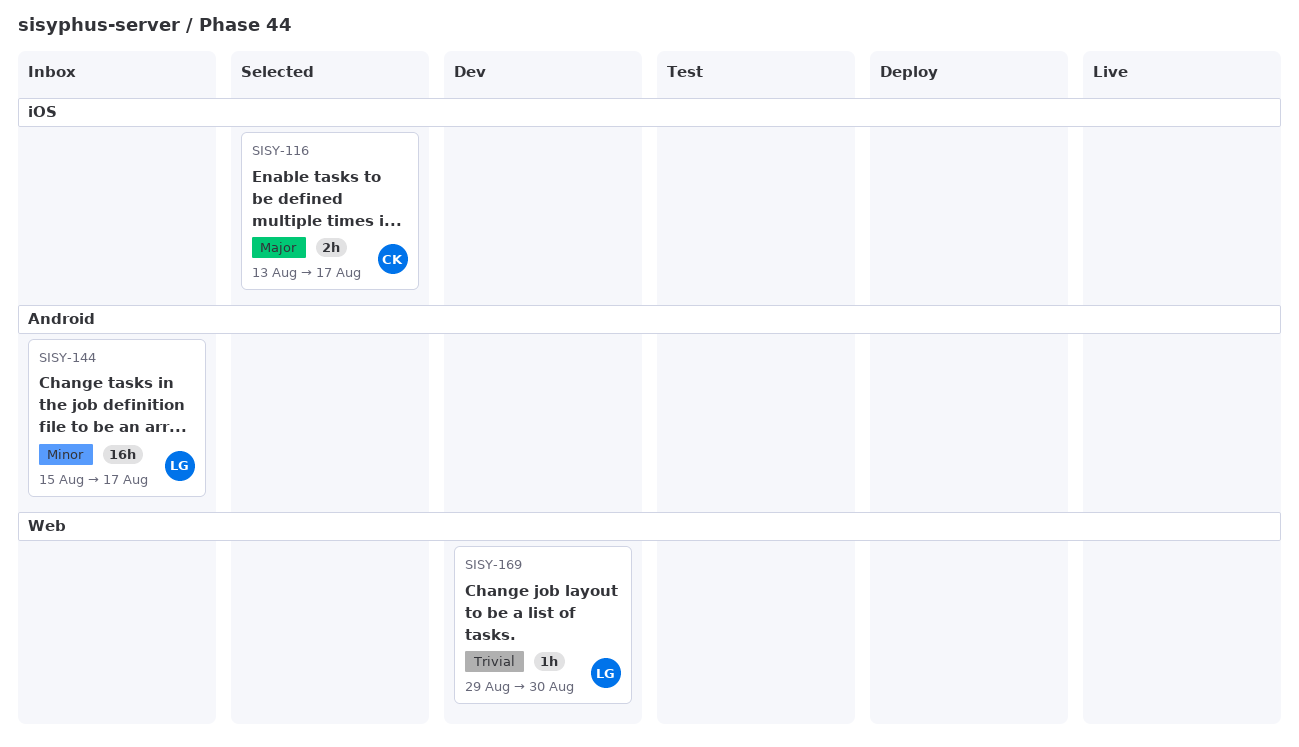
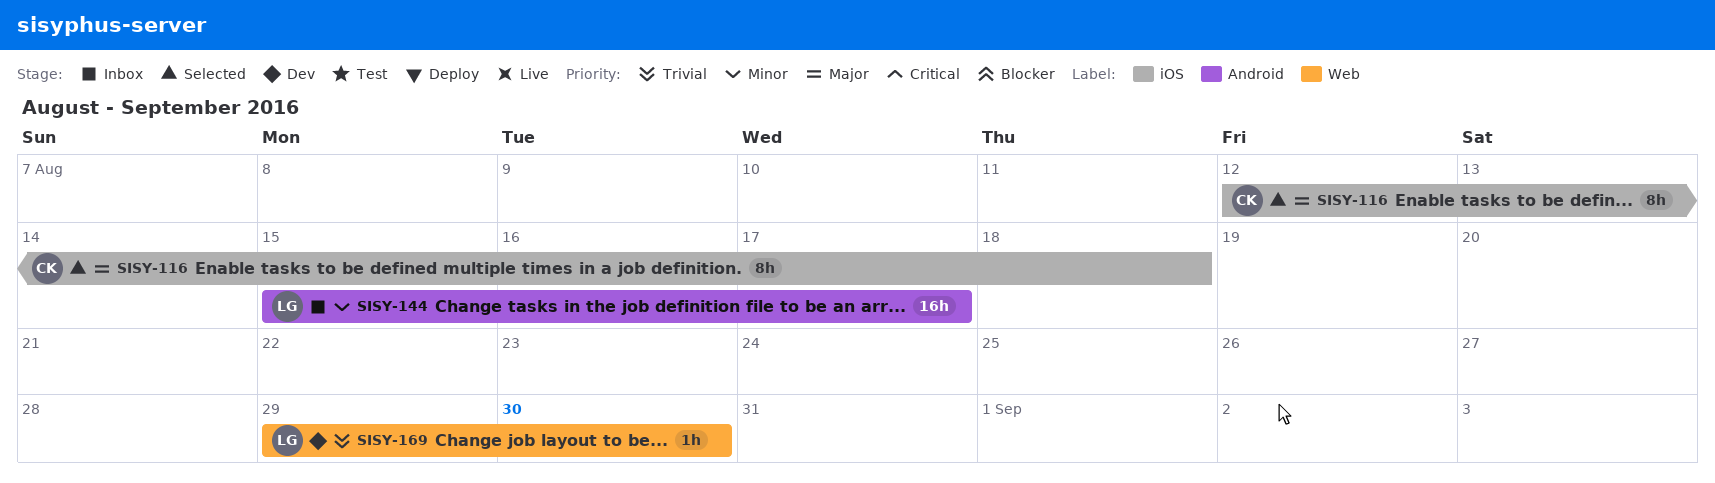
SISY-116, estimate: 2h -> 8h
SISY-116, start: Aug 13 -> Aug 12
SISY-116, due: Aug 17 -> Aug 18

